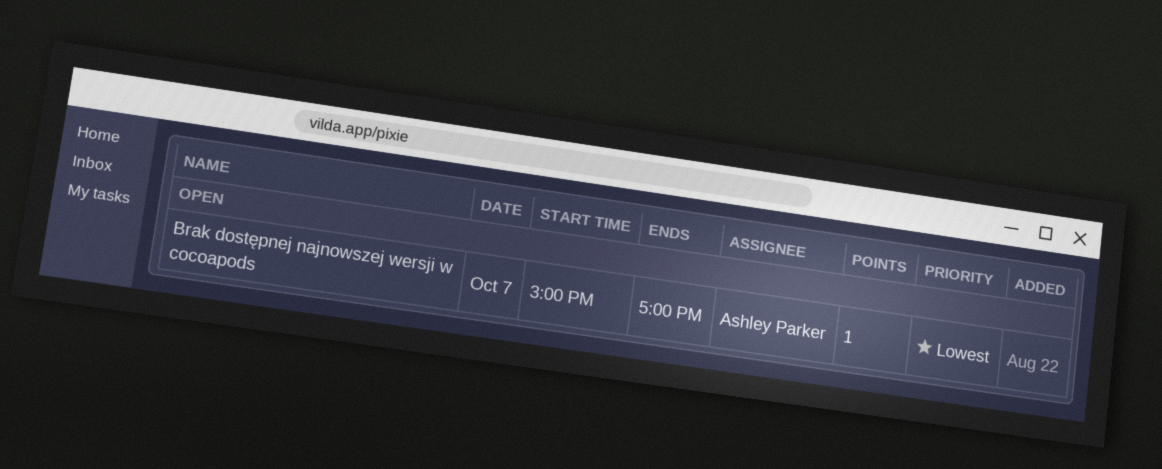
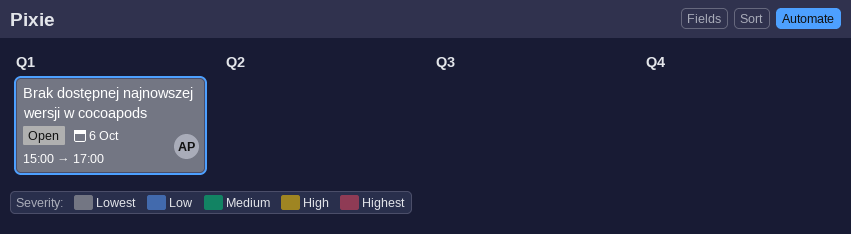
Brak dostępnej najnowszej wersji w cocoapods, day: Oct 7 -> Oct 6

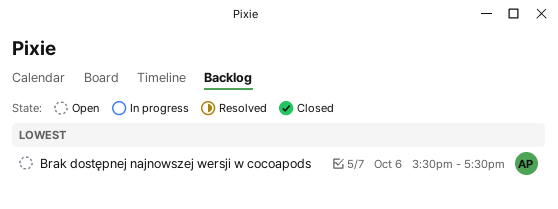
Brak dostępnej najnowszej wersji w cocoapods, begins: 15:00 -> 15:30
Brak dostępnej najnowszej wersji w cocoapods, ends: 17:00 -> 17:30

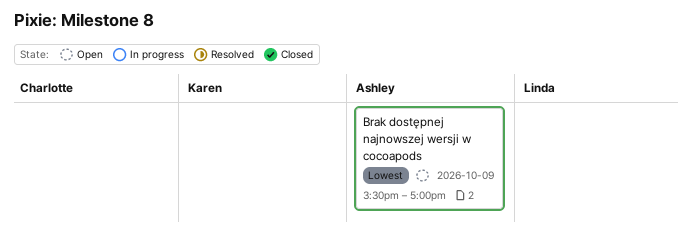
Brak dostępnej najnowszej wersji w cocoapods, day: Oct 6 -> Oct 9
Brak dostępnej najnowszej wersji w cocoapods, ends: 17:30 -> 17:00

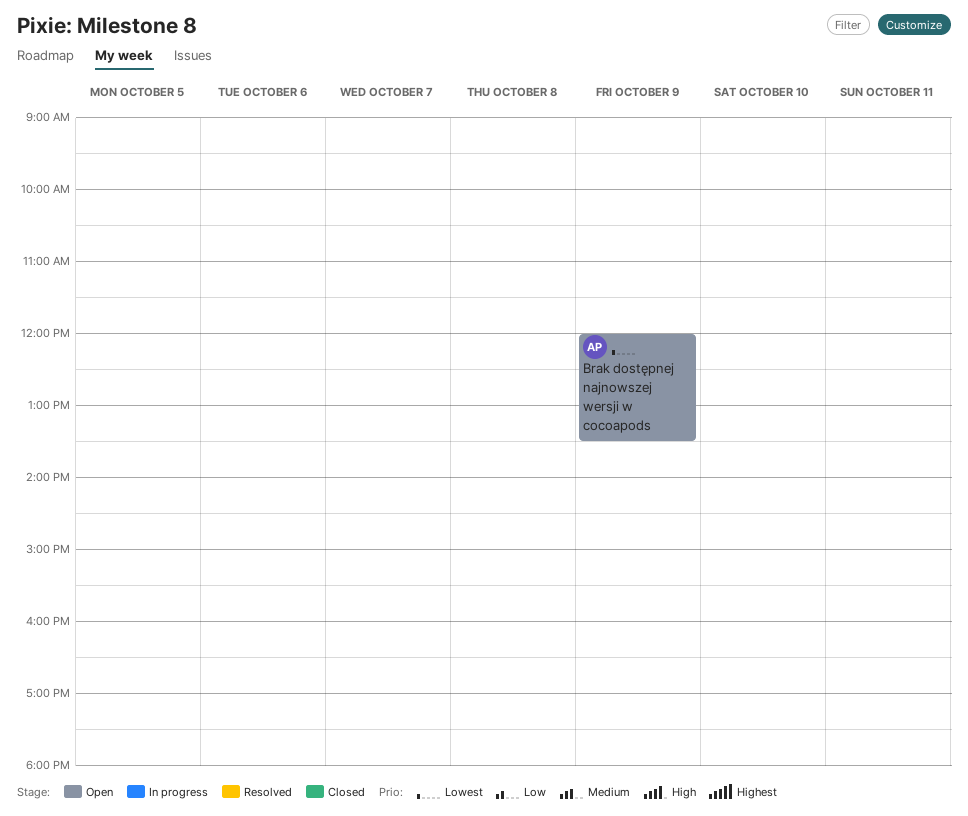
Brak dostępnej najnowszej wersji w cocoapods, begins: 15:30 -> 12:00
Brak dostępnej najnowszej wersji w cocoapods, ends: 17:00 -> 13:30

